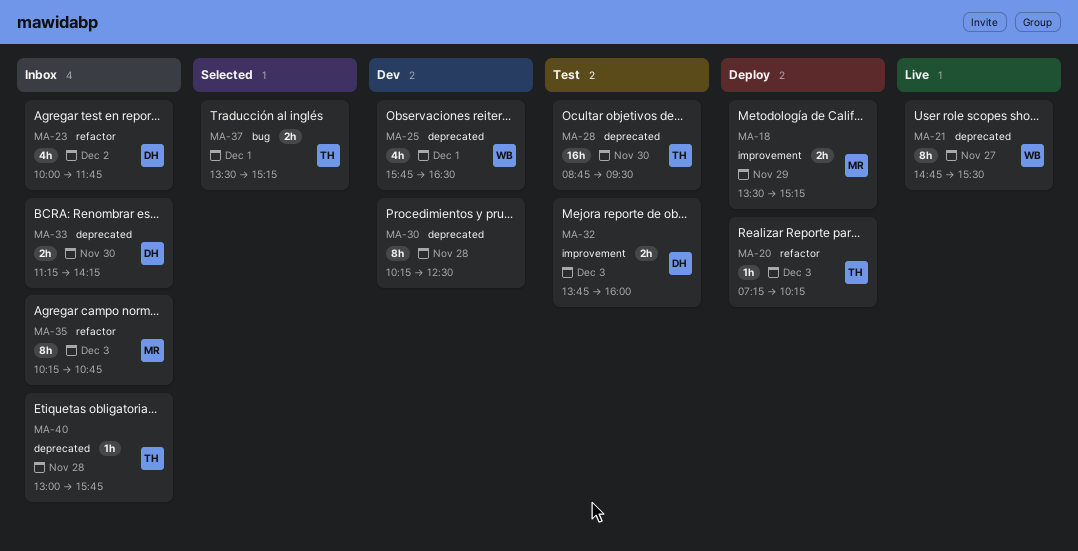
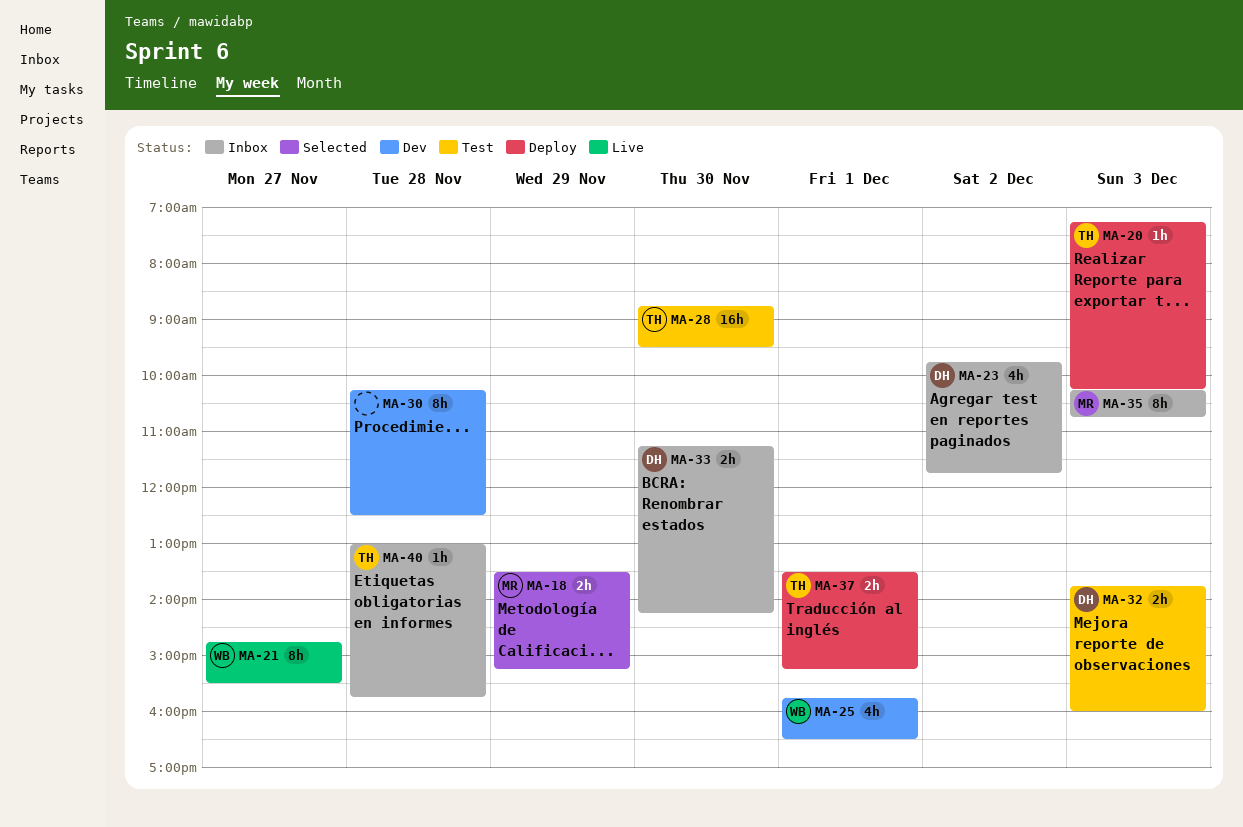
MA-18, status: Deploy -> Selected
MA-23, begins: 10:00 -> 09:45
MA-37, status: Selected -> Deploy

